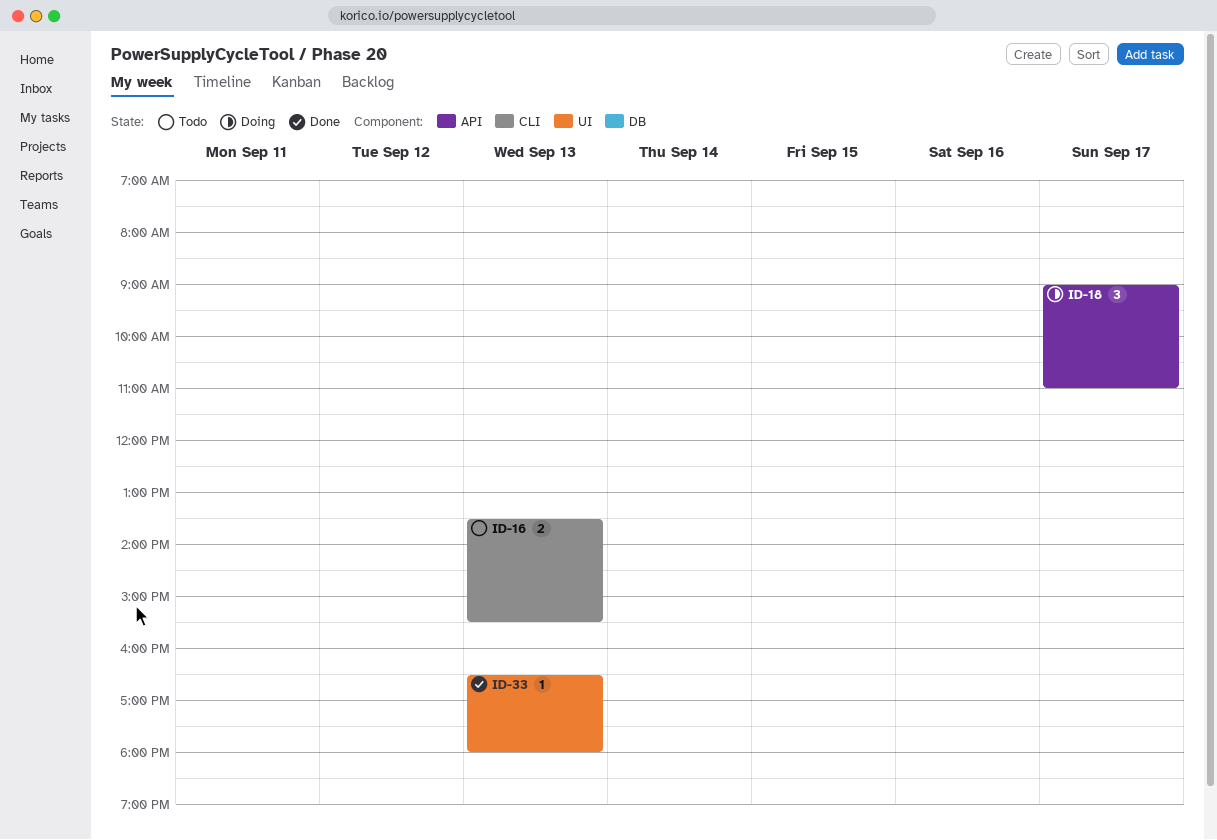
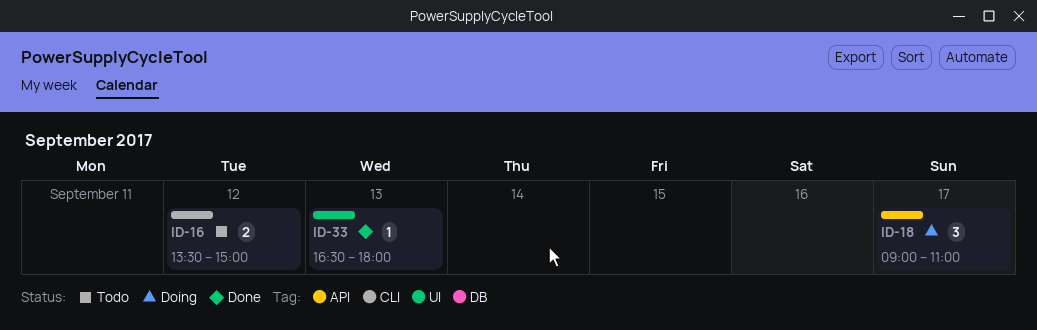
ID-16, day: Sep 13 -> Sep 12
ID-16, ends: 15:30 -> 15:00

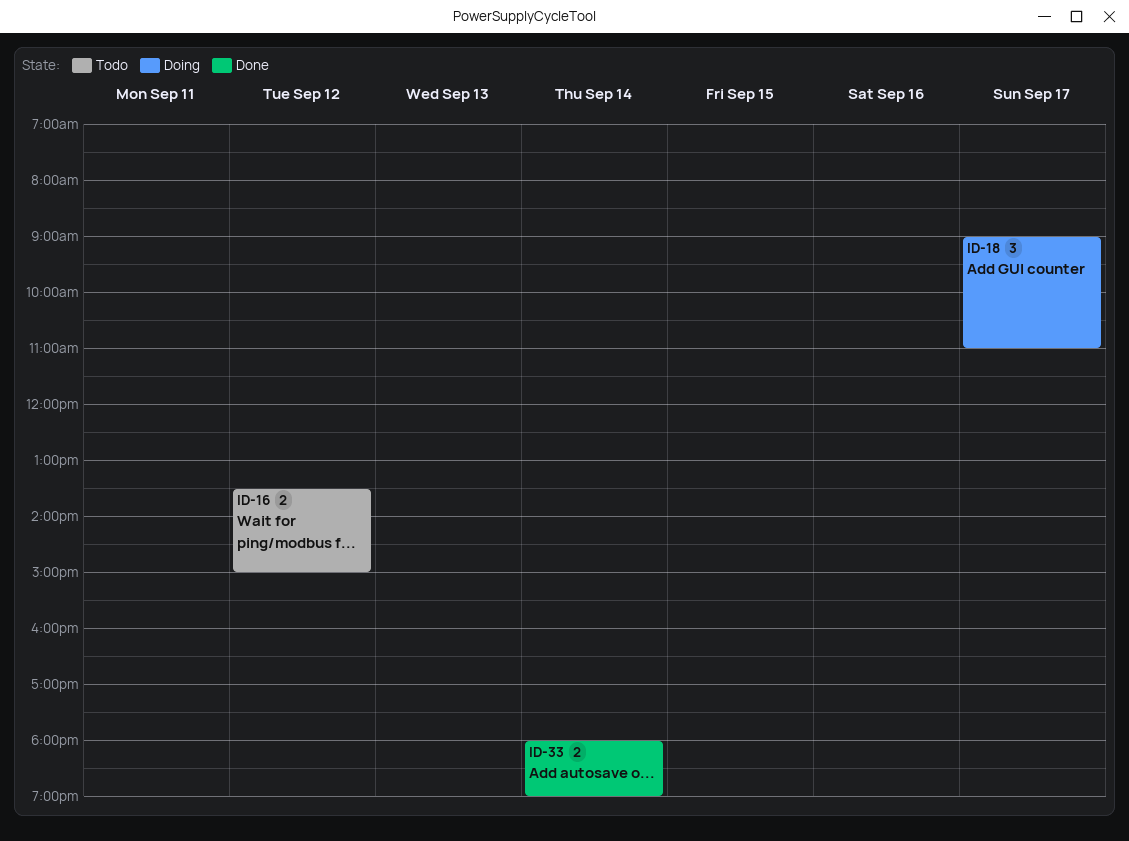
ID-33, estimate: 1 -> 2
ID-33, day: Sep 13 -> Sep 14
ID-33, begins: 16:30 -> 18:00
ID-33, ends: 18:00 -> 19:00

